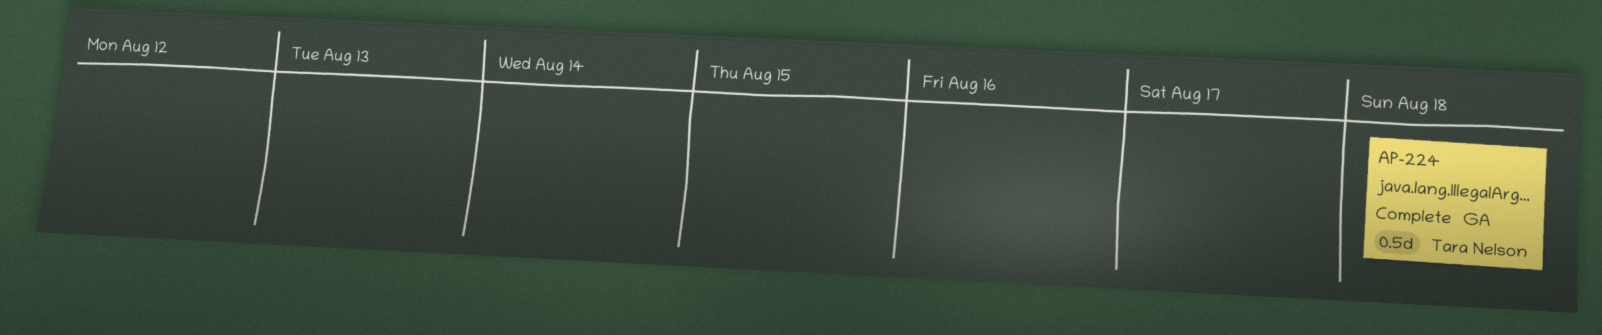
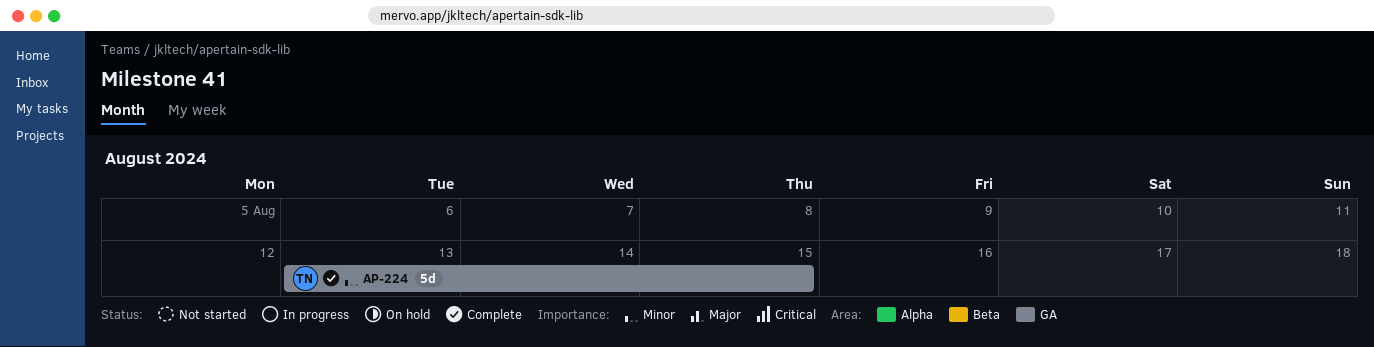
AP-224, estimate: 0.5d -> 5d
AP-224, due: Aug 18 -> Aug 15

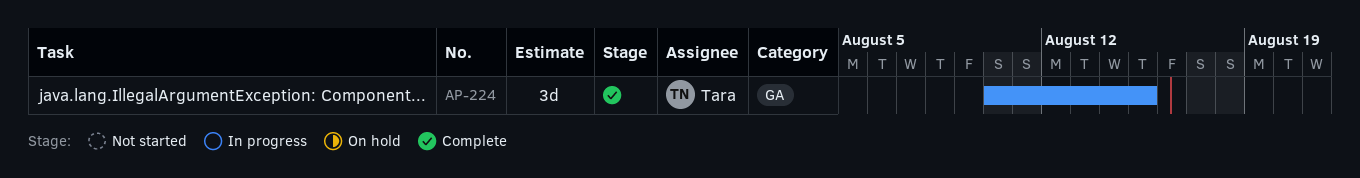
AP-224, estimate: 5d -> 3d
AP-224, start: Aug 13 -> Aug 10

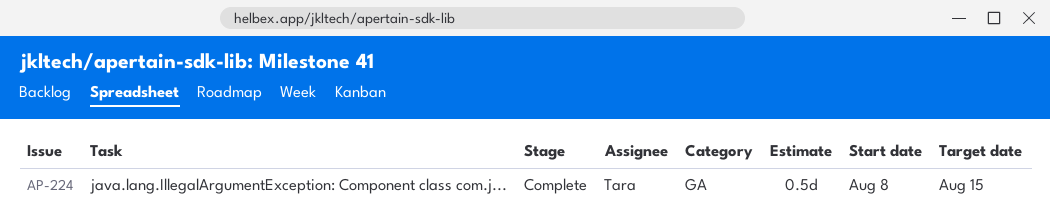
AP-224, estimate: 3d -> 0.5d
AP-224, start: Aug 10 -> Aug 8

